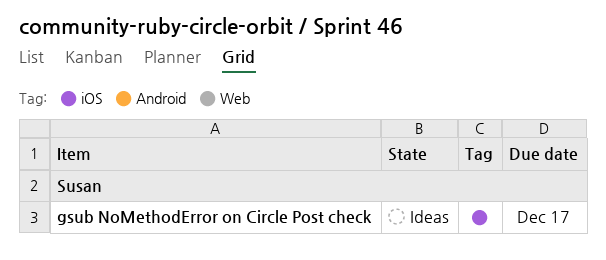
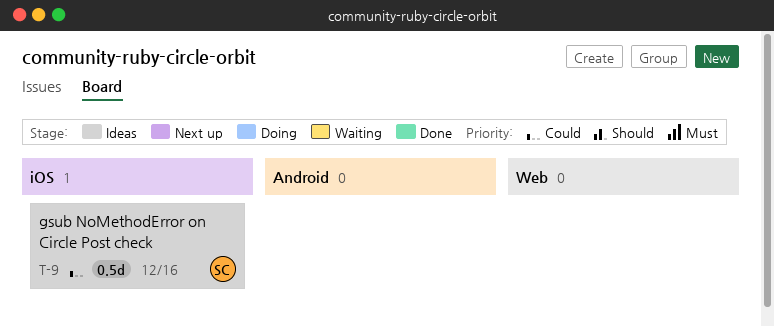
gsub NoMethodError on Circle Post check, due: Dec 17 -> Dec 16

